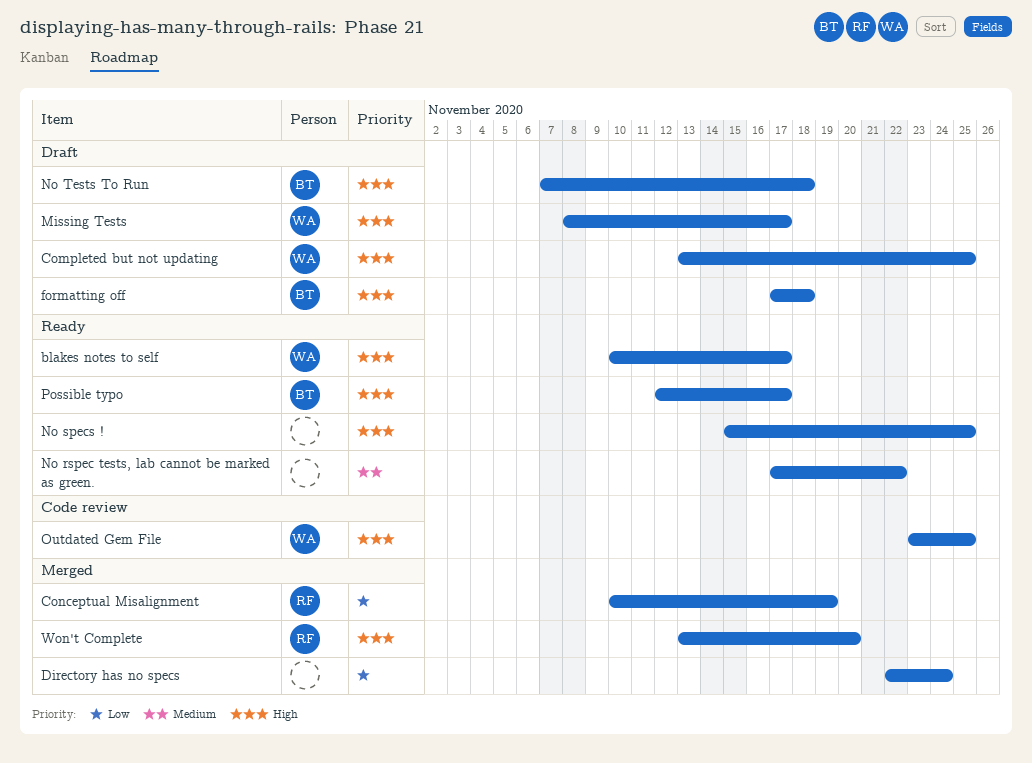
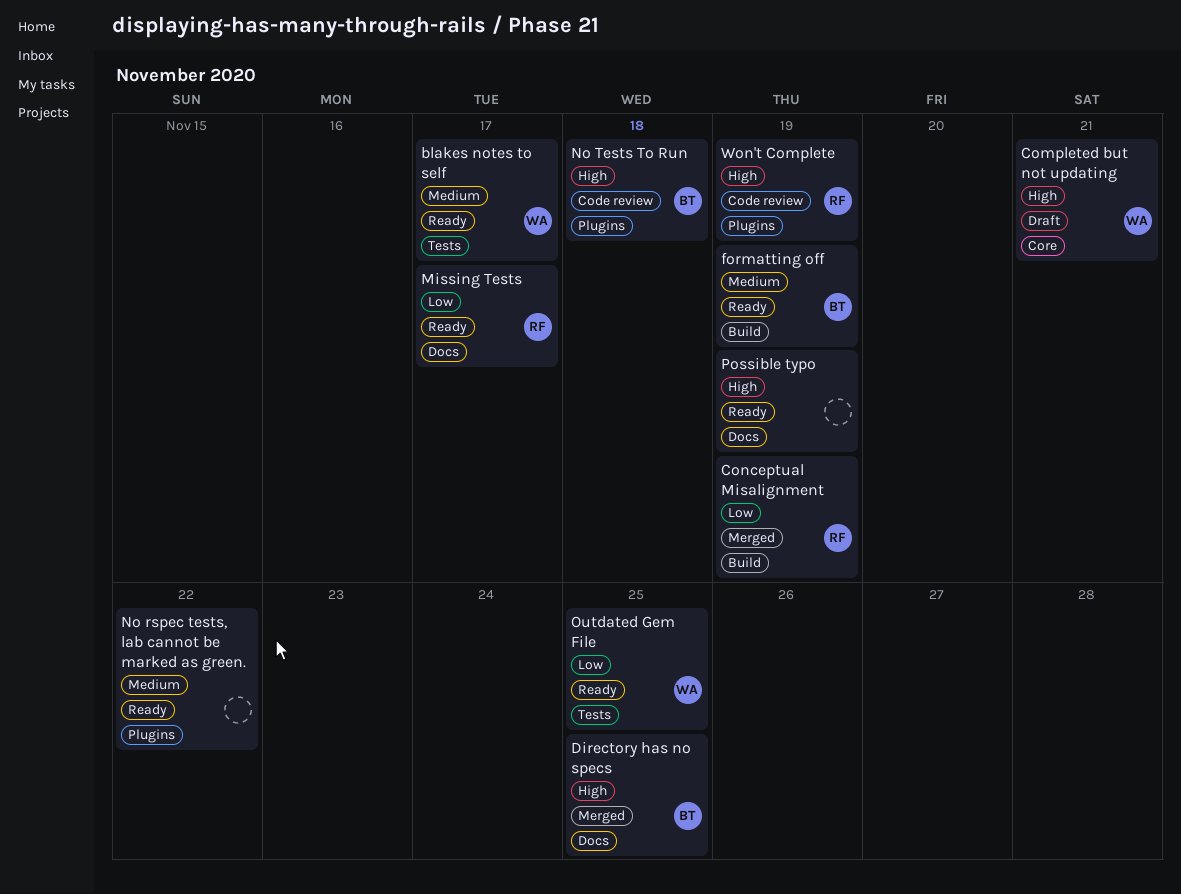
blakes notes to self, priority: High -> Medium
Completed but not updating, due: Nov 25 -> Nov 21
Directory has no specs, owner: none -> BT
Directory has no specs, priority: Low -> High
Directory has no specs, due: Nov 24 -> Nov 25
formatting off, status: Draft -> Ready
formatting off, priority: High -> Medium
formatting off, due: Nov 18 -> Nov 19
Missing Tests, status: Draft -> Ready
Missing Tests, owner: WA -> RF
Missing Tests, priority: High -> Low
No specs !: present -> none
No Tests To Run, status: Draft -> Code review
Outdated Gem File, status: Code review -> Ready
Outdated Gem File, priority: High -> Low
Possible typo, owner: BT -> none
Possible typo, due: Nov 17 -> Nov 19
Won't Complete, status: Merged -> Code review
Won't Complete, due: Nov 20 -> Nov 19

